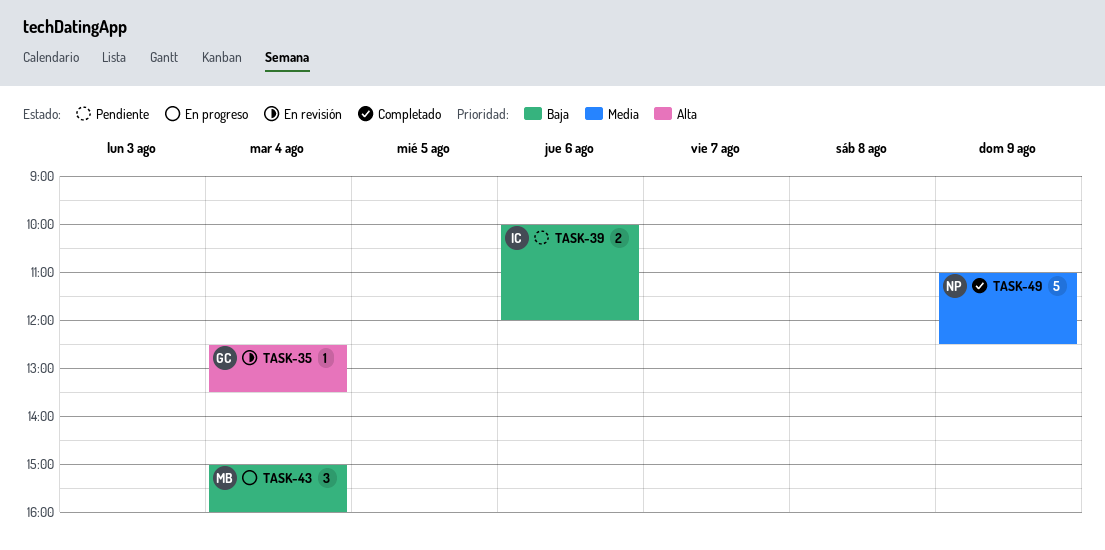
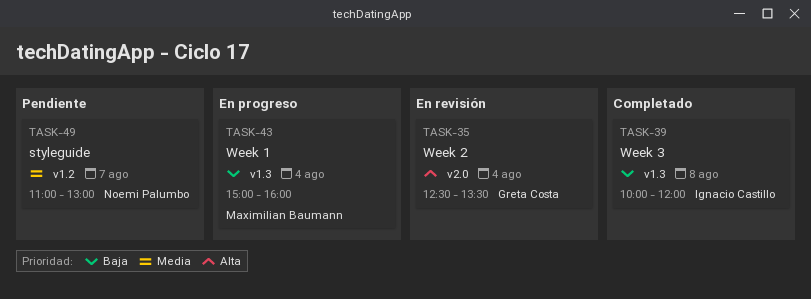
TASK-39, status: Pendiente -> Completado
TASK-39, day: Aug 6 -> Aug 8
TASK-49, status: Completado -> Pendiente
TASK-49, day: Aug 9 -> Aug 7
TASK-49, ends: 12:30 -> 13:00

